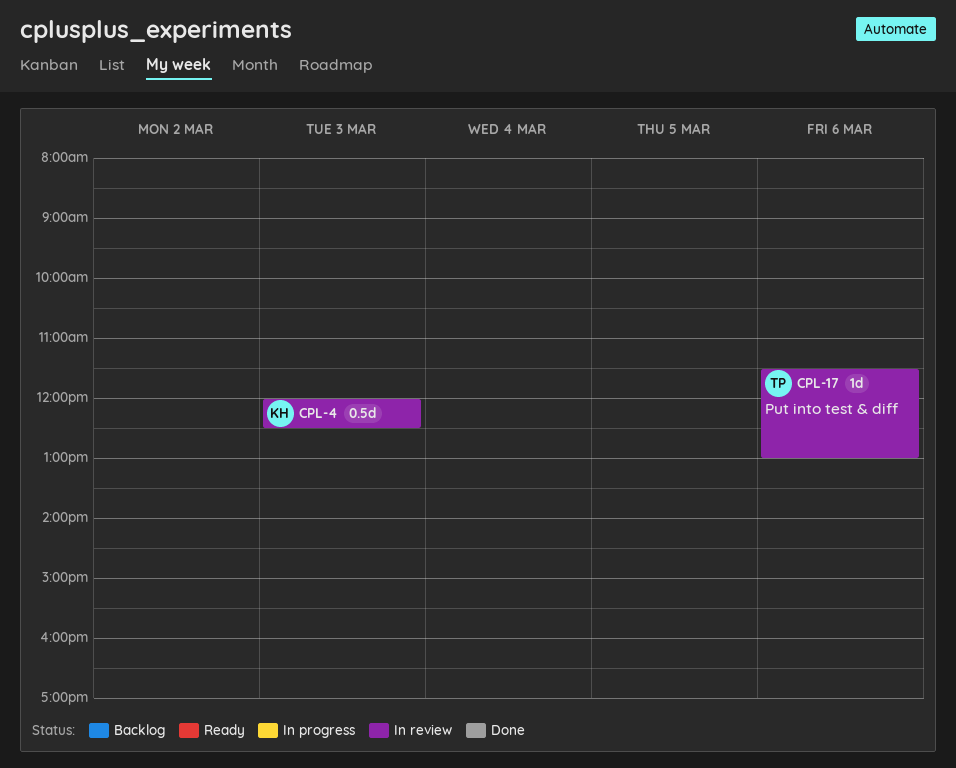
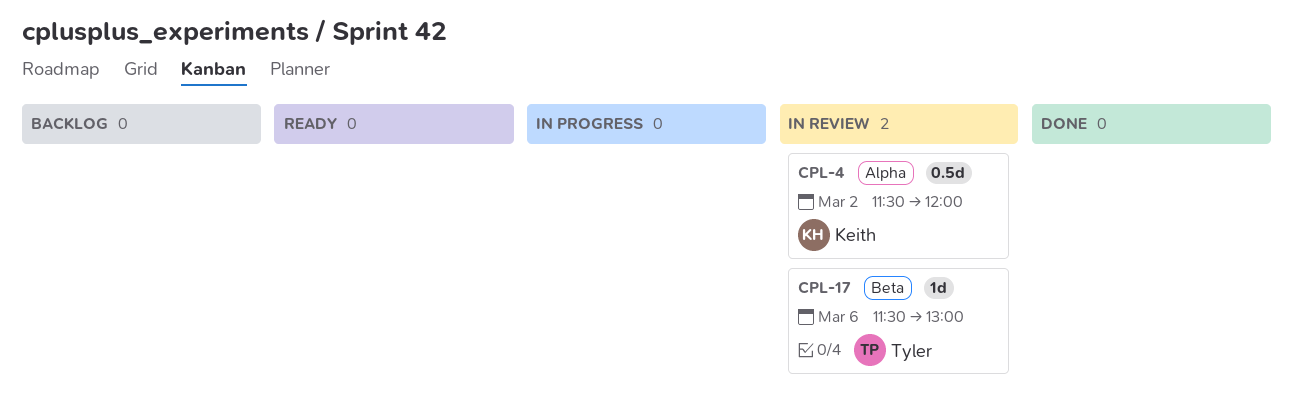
CPL-4, day: Mar 3 -> Mar 2
CPL-4, begins: 12:00 -> 11:30
CPL-4, ends: 12:30 -> 12:00

